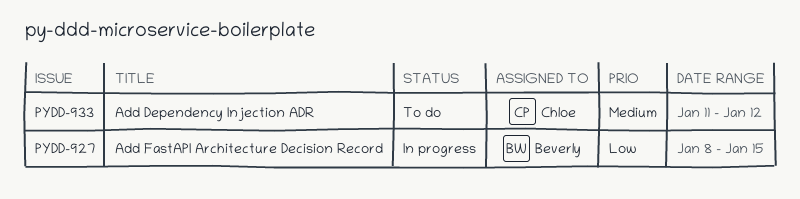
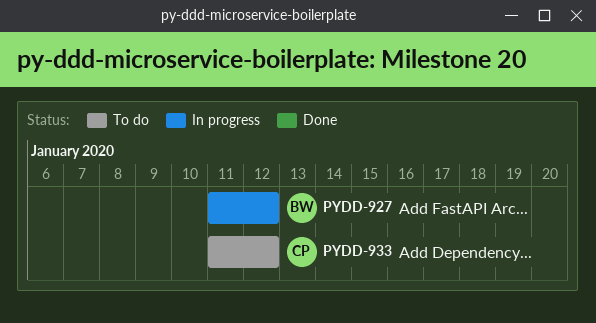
PYDD-927, start: Jan 8 -> Jan 11
PYDD-927, due: Jan 15 -> Jan 12

